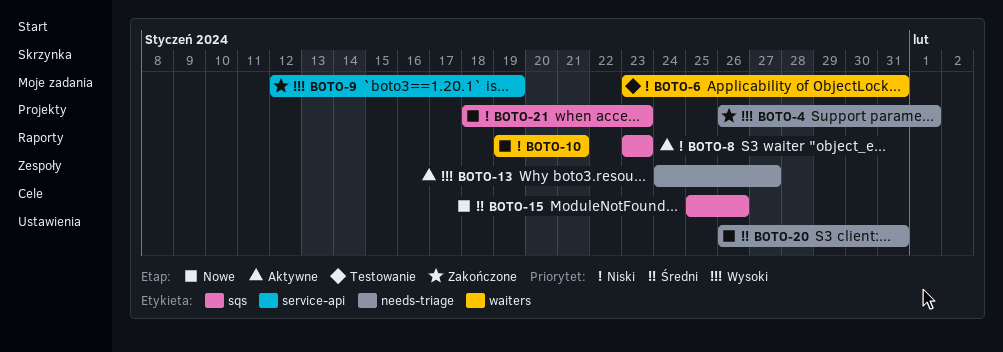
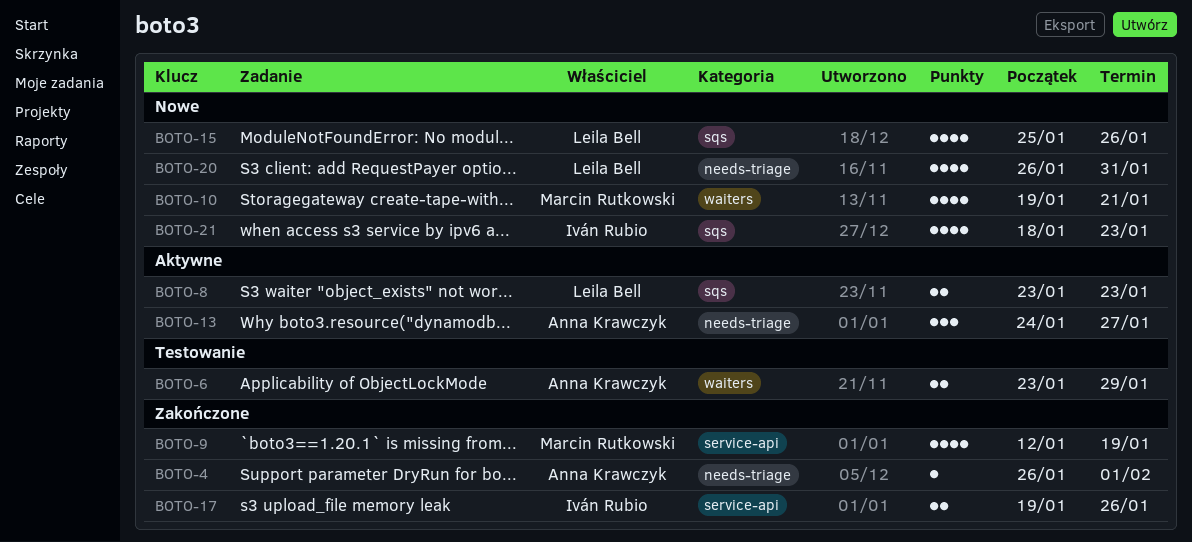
BOTO-6, due: Jan 31 -> Jan 29
BOTO-17: none -> present

